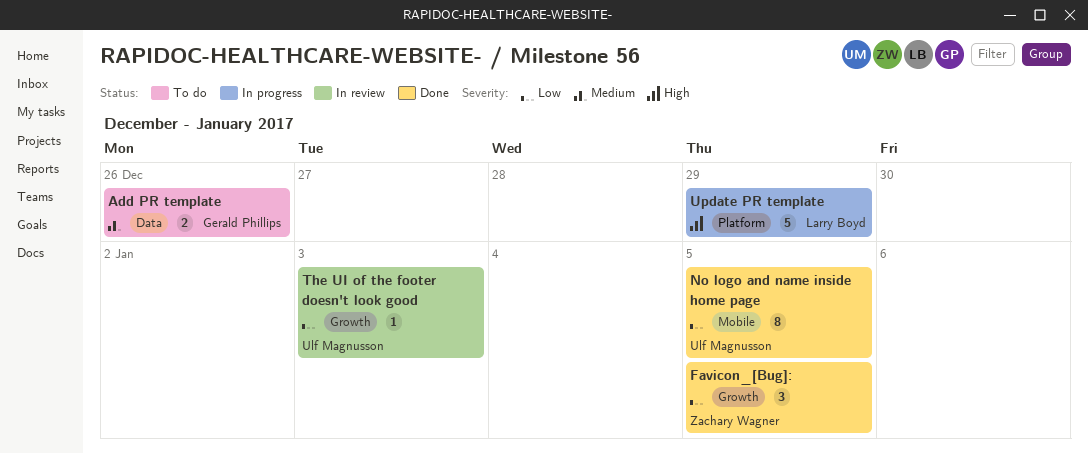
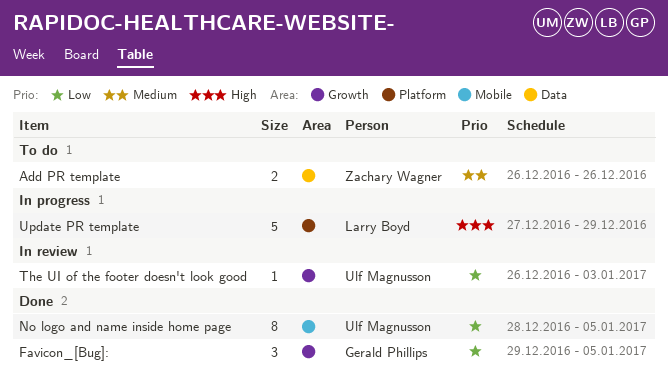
Add PR template, owner: Gerald Phillips -> Zachary Wagner
Favicon_[Bug]:, owner: Zachary Wagner -> Gerald Phillips

